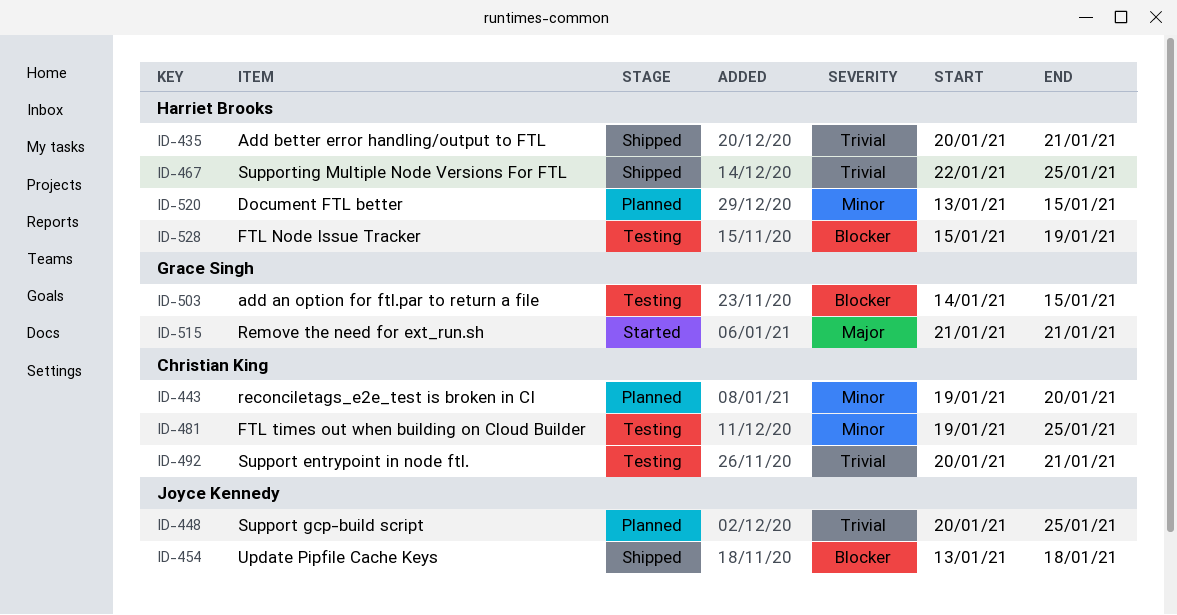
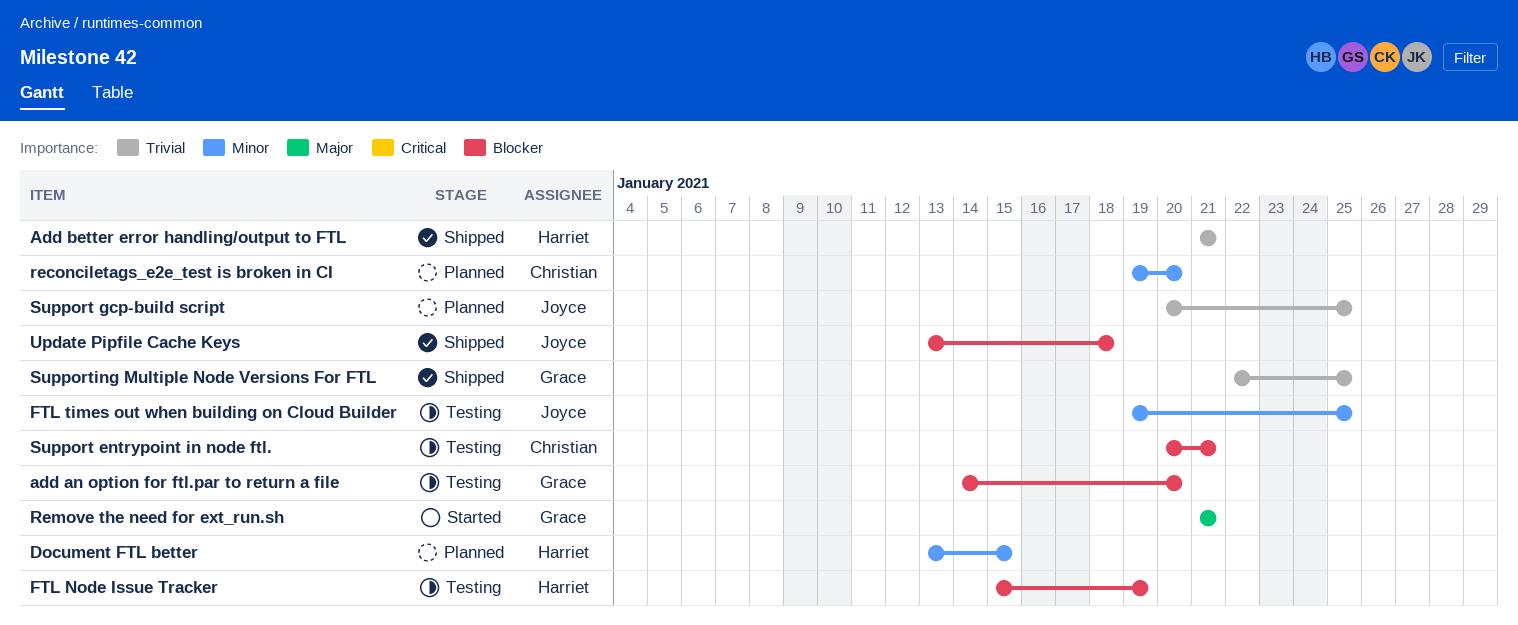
add an option for ftl.par to return a file, due: Jan 15 -> Jan 20
Add better error handling/output to FTL, start: Jan 20 -> Jan 21
FTL times out when building on Cloud Builder, owner: Christian King -> Joyce Kennedy
Support entrypoint in node ftl., priority: Trivial -> Blocker
Supporting Multiple Node Versions For FTL, owner: Harriet Brooks -> Grace Singh

